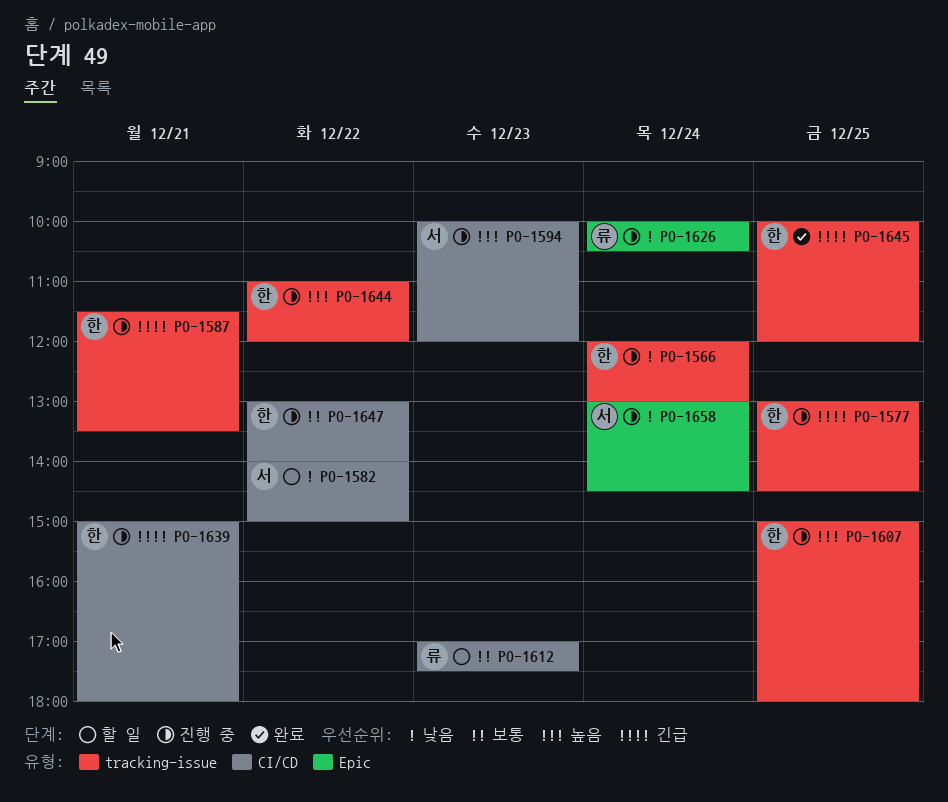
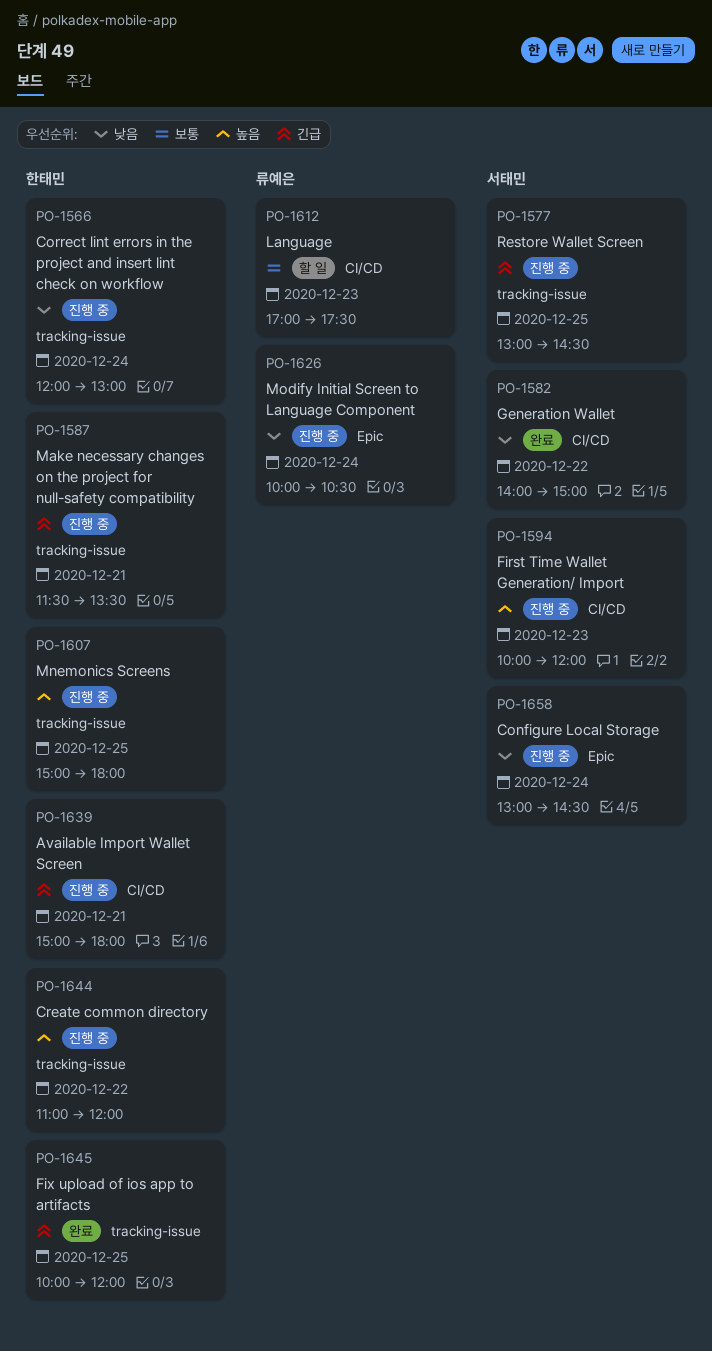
PO-1577, owner: 한태민 -> 서태민
PO-1582, status: 할 일 -> 완료
PO-1647: present -> none

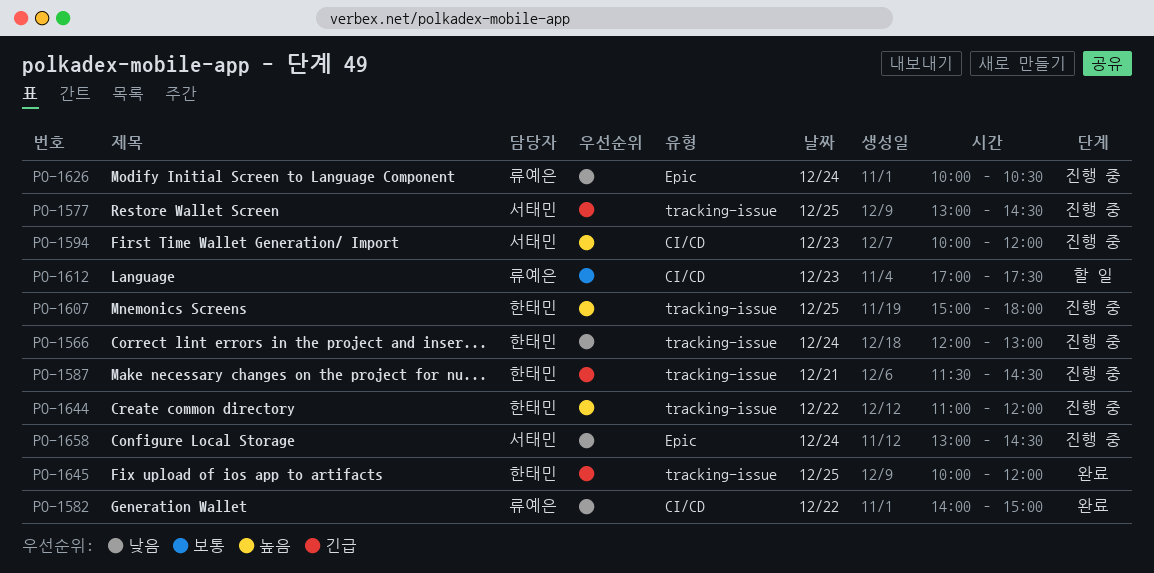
PO-1582, owner: 서태민 -> 류예은
PO-1587, ends: 13:30 -> 14:30
PO-1639: present -> none

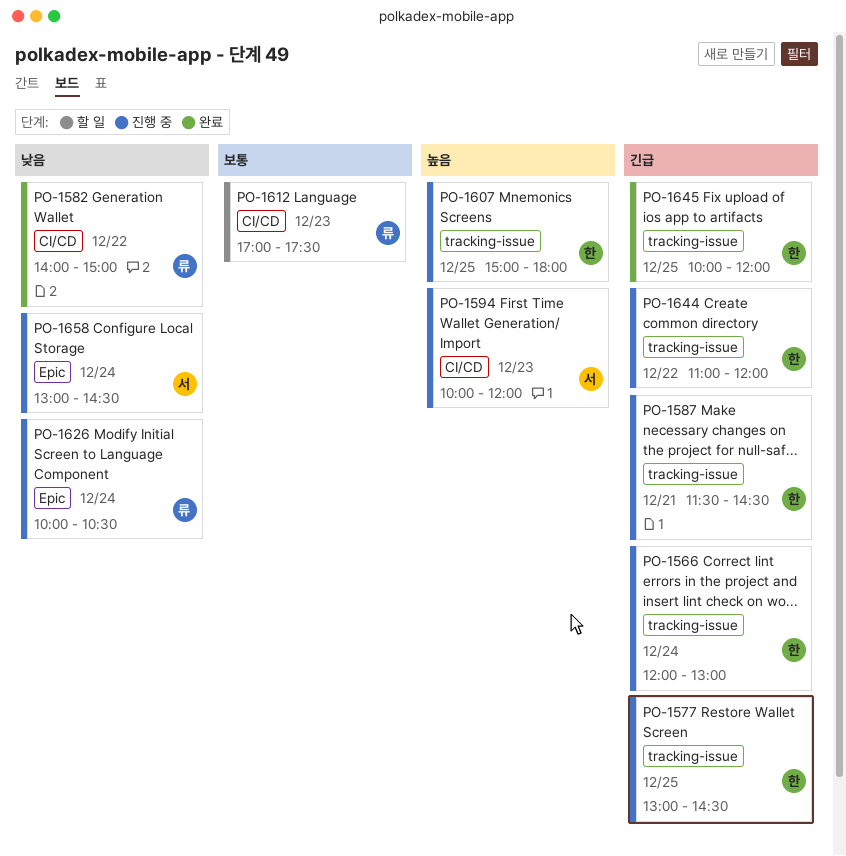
PO-1566, priority: 낮음 -> 긴급
PO-1577, owner: 서태민 -> 한태민
PO-1644, priority: 높음 -> 긴급

